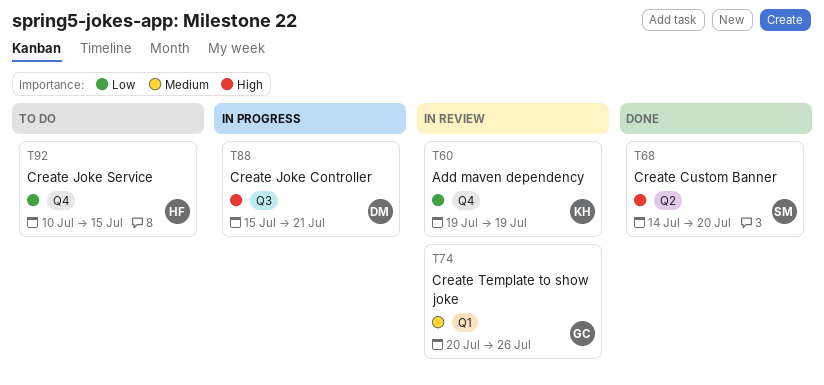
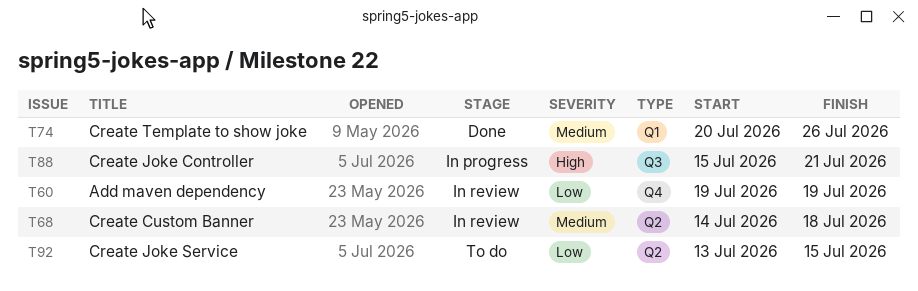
T68, status: Done -> In review
T68, priority: High -> Medium
T68, due: Jul 20 -> Jul 18
T74, status: In review -> Done
T92, label: Q4 -> Q2
T92, start: Jul 10 -> Jul 13

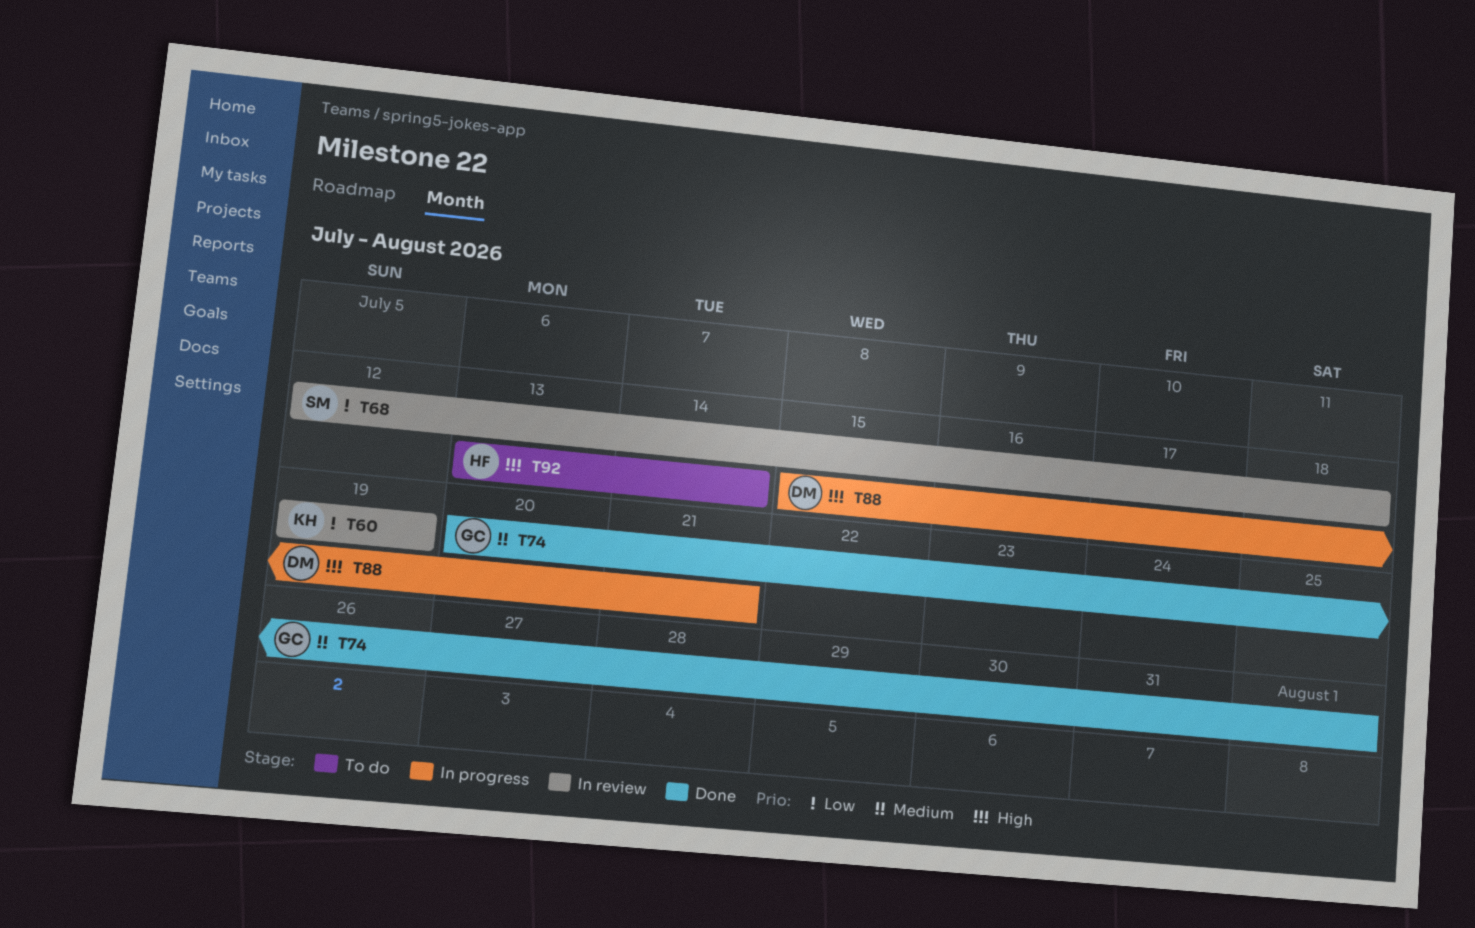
T68, priority: Medium -> Low
T68, start: Jul 14 -> Jul 12
T74, due: Jul 26 -> Aug 1
T92, priority: Low -> High
T92, due: Jul 15 -> Jul 14

